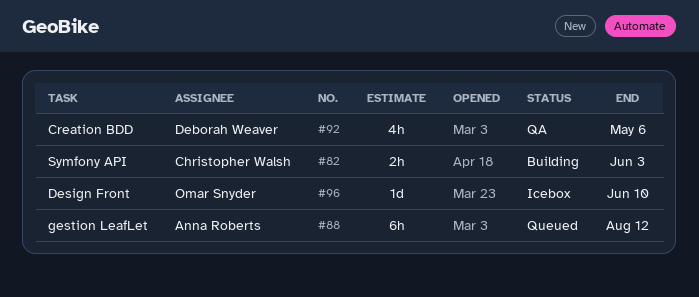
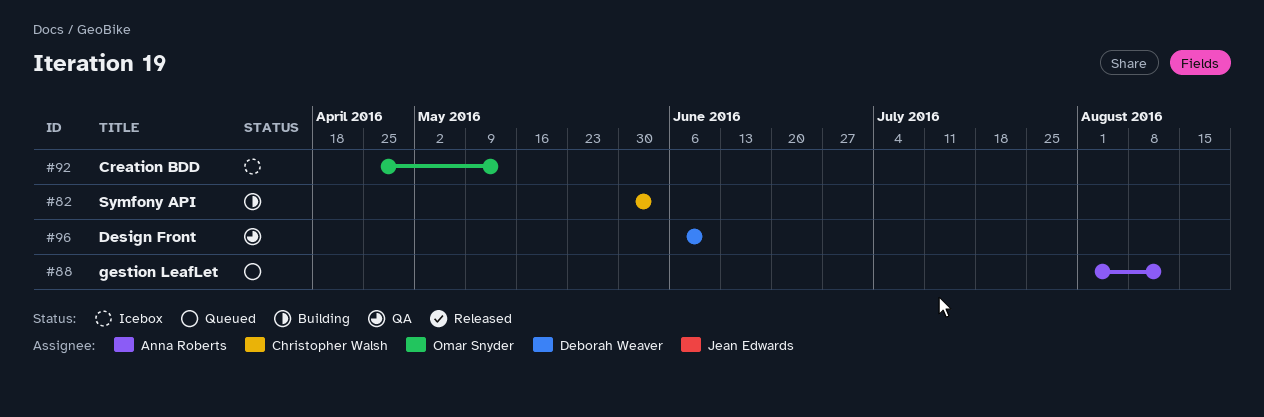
#92, status: QA -> Icebox
#92, owner: Deborah Weaver -> Omar Snyder
#92, due: May 6 -> May 13
#96, status: Icebox -> QA
#96, owner: Omar Snyder -> Deborah Weaver

